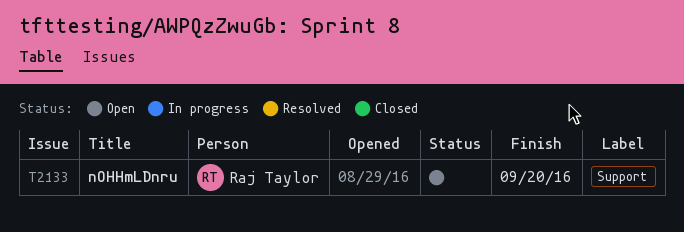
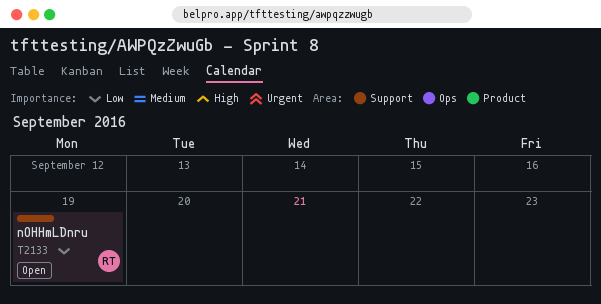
T2133, due: Sep 20 -> Sep 19

